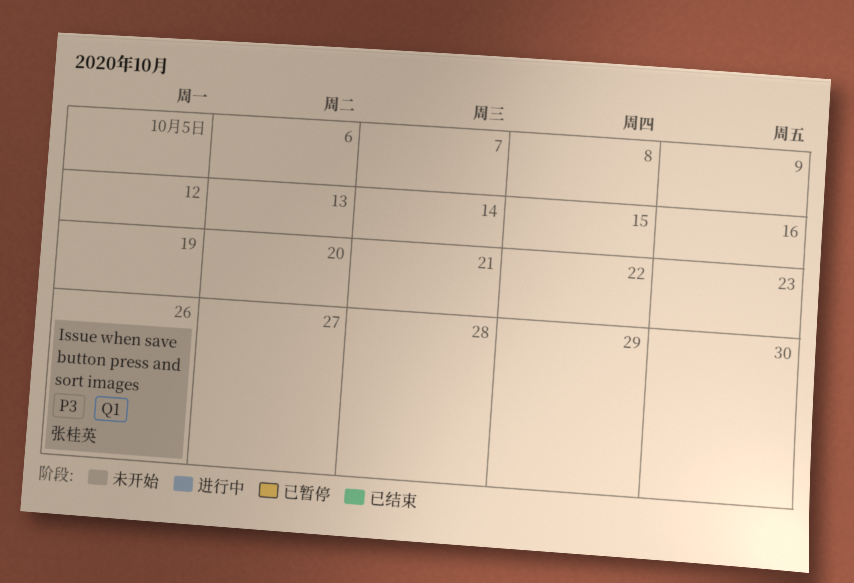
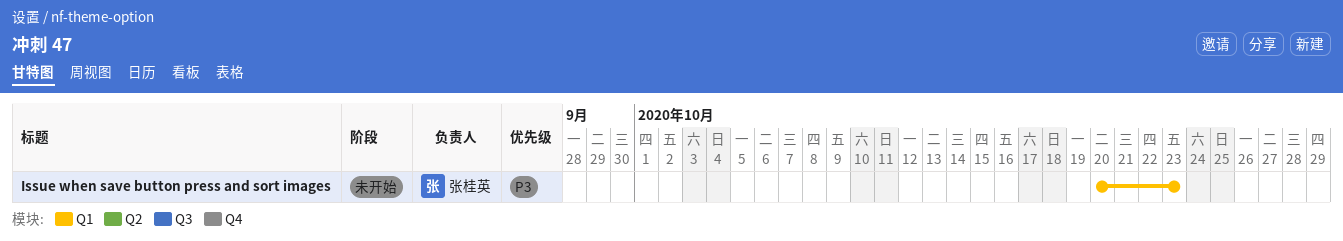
Issue when save button press and sort images, due: Oct 26 -> Oct 23

